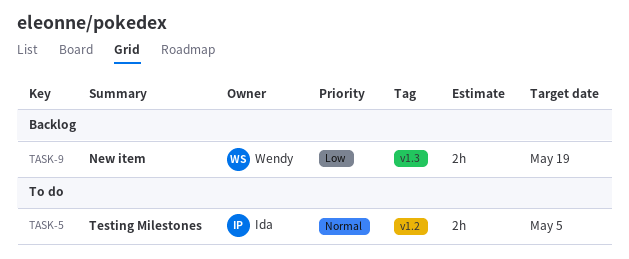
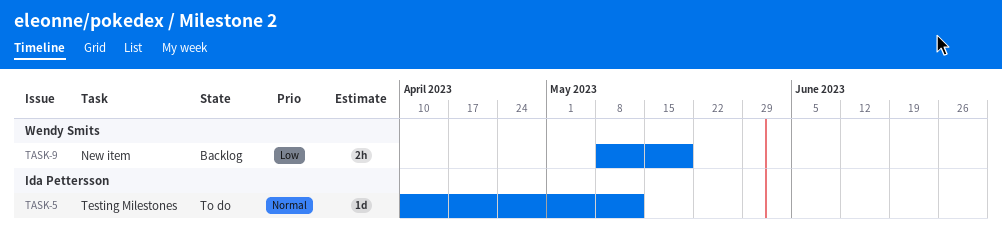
TASK-5, estimate: 2h -> 1d
TASK-5, due: May 5 -> May 12

